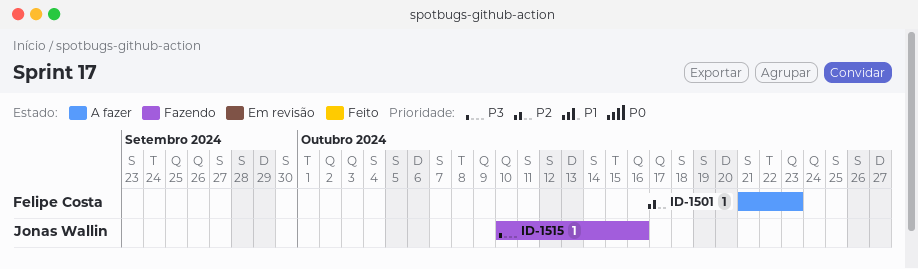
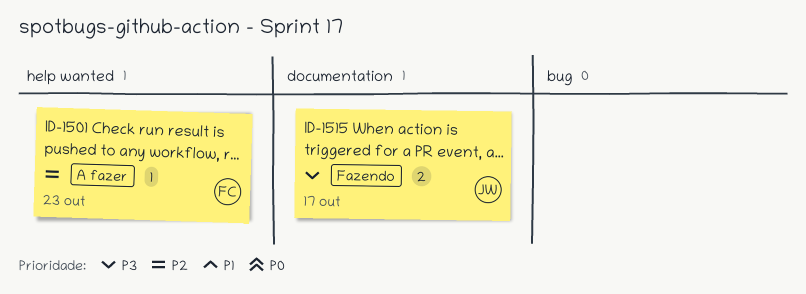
ID-1515, estimate: 1 -> 2
ID-1515, due: Oct 16 -> Oct 17

